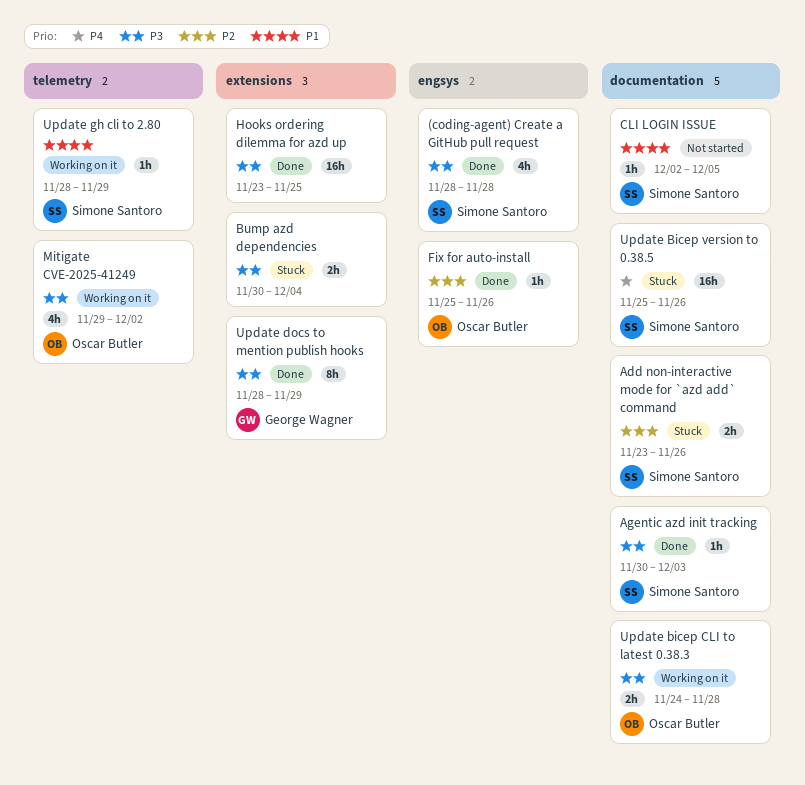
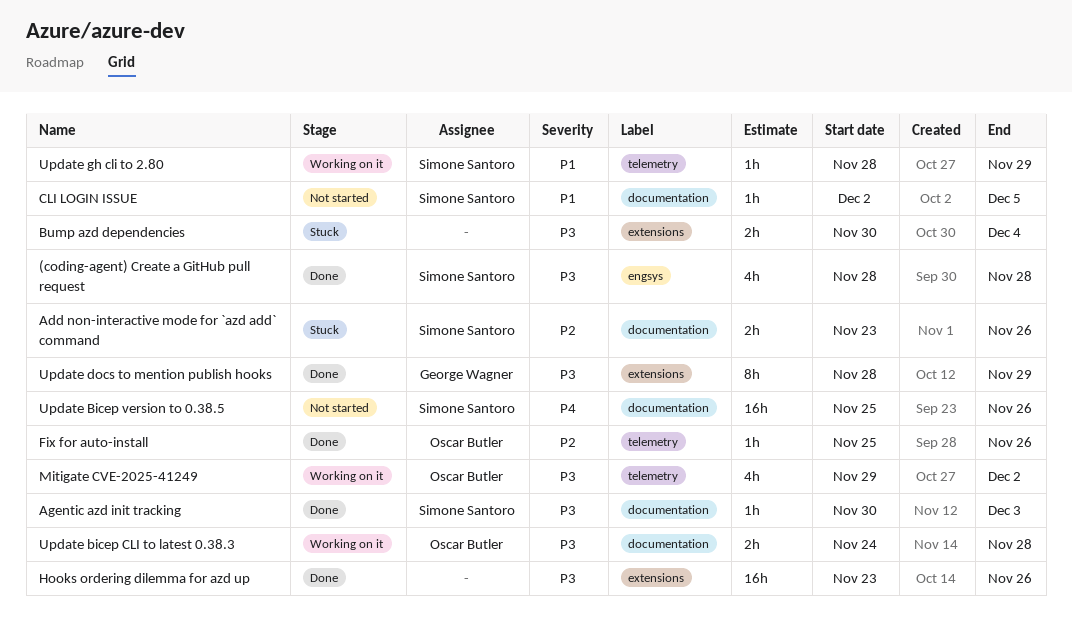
Fix for auto-install, label: engsys -> telemetry
Hooks ordering dilemma for azd up, due: Nov 25 -> Nov 26
Update Bicep version to 0.38.5, status: Stuck -> Not started

